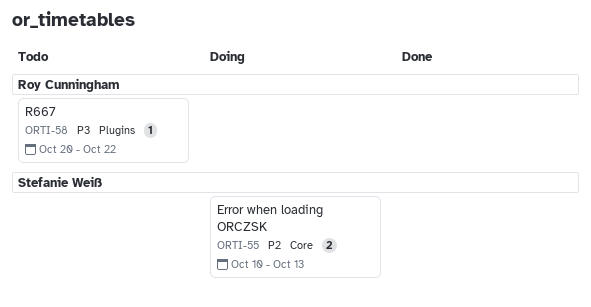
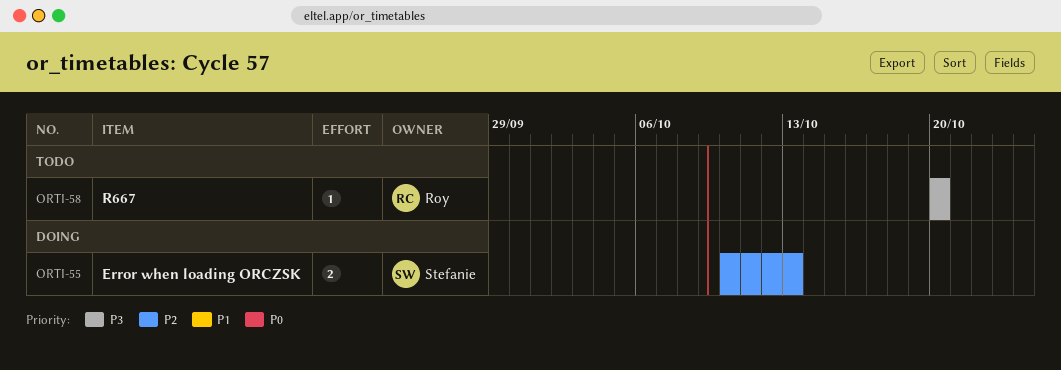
ORTI-58, due: Oct 22 -> Oct 20

